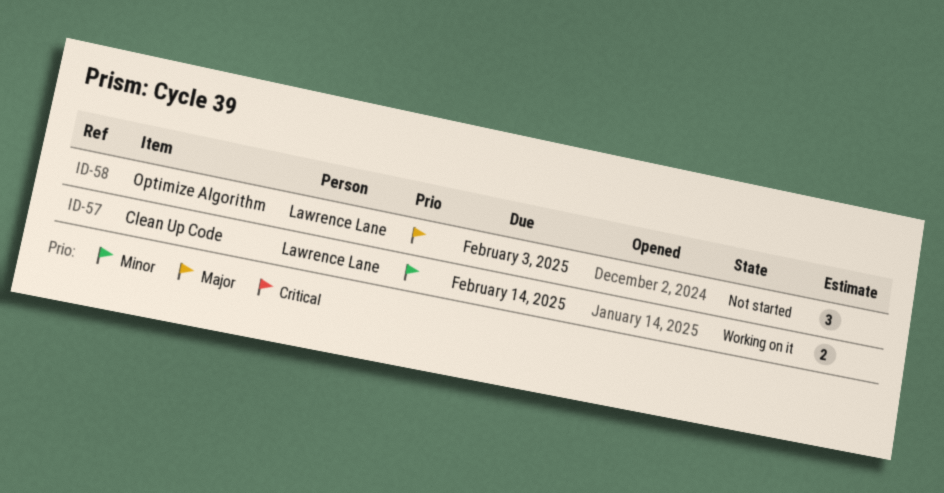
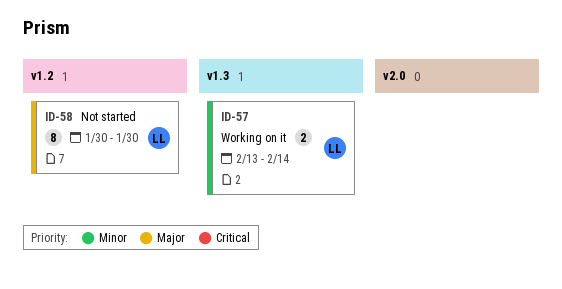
ID-58, estimate: 3 -> 8
ID-58, due: Feb 3 -> Jan 30

